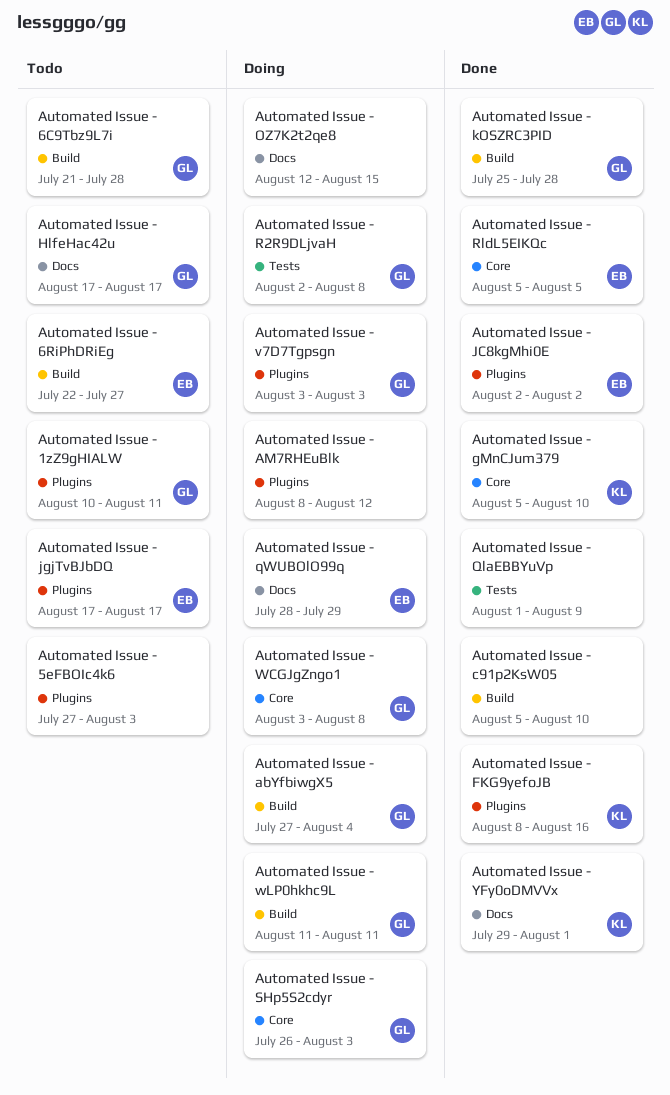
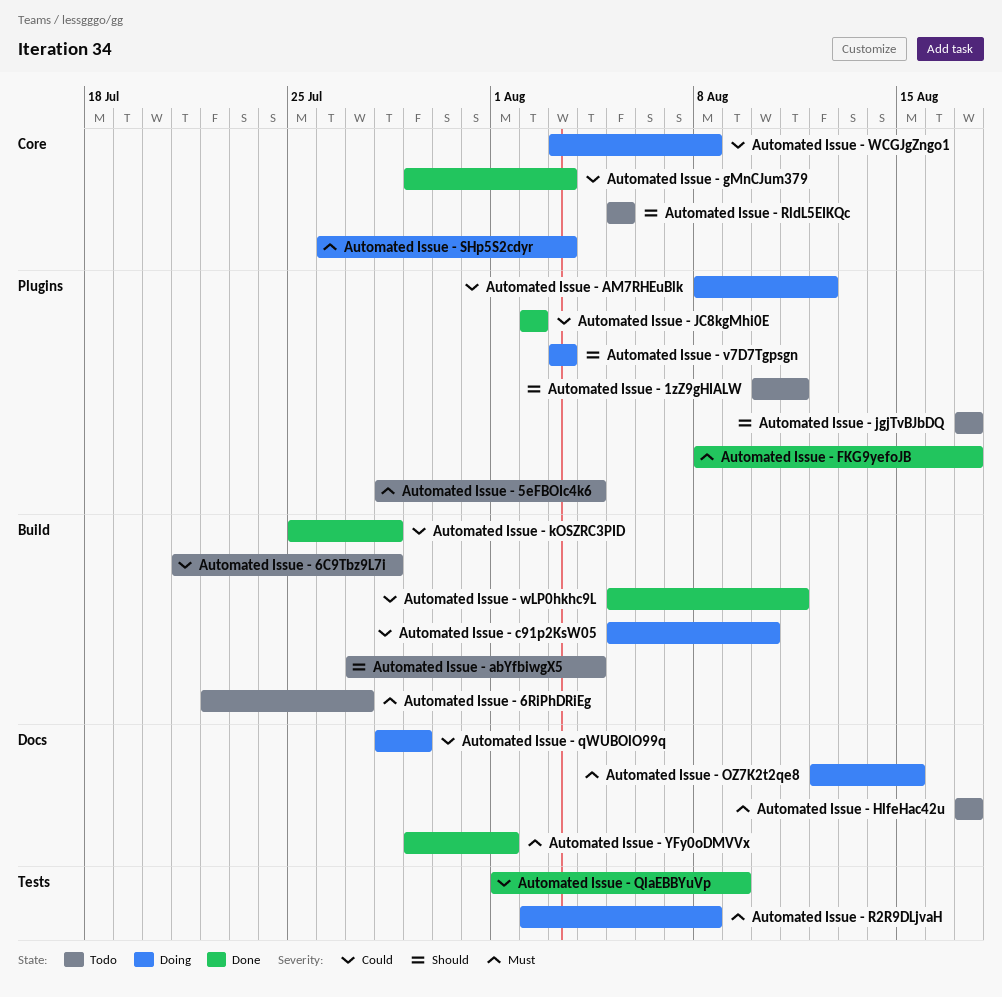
Automated Issue - 5eFBOIc4k6, start: Jul 27 -> Jul 28
Automated Issue - 5eFBOIc4k6, due: Aug 3 -> Aug 4
Automated Issue - abYfbiwgX5, status: Doing -> Todo
Automated Issue - c91p2KsW05, status: Done -> Doing
Automated Issue - FKG9yefoJB, due: Aug 16 -> Aug 17
Automated Issue - gMnCJum379, start: Aug 5 -> Jul 29
Automated Issue - gMnCJum379, due: Aug 10 -> Aug 3
Automated Issue - RldL5EIKQc, status: Done -> Todo
Automated Issue - wLP0hkhc9L, status: Doing -> Done
Automated Issue - wLP0hkhc9L, start: Aug 11 -> Aug 5

